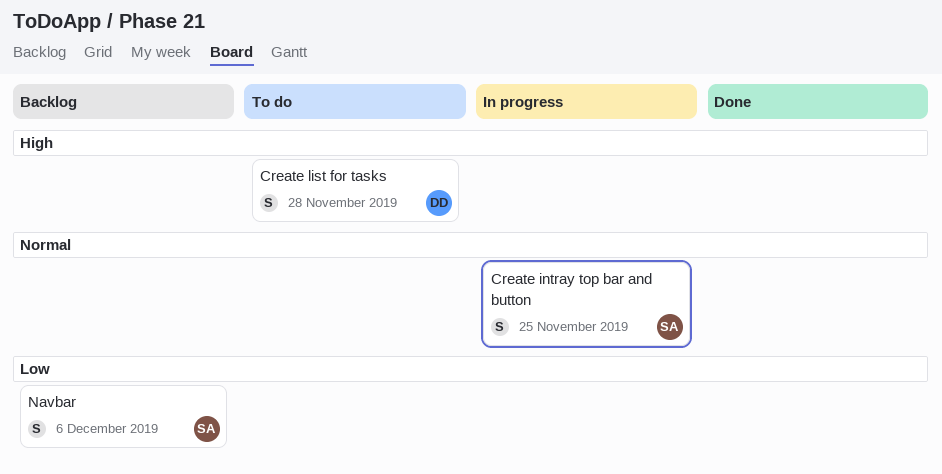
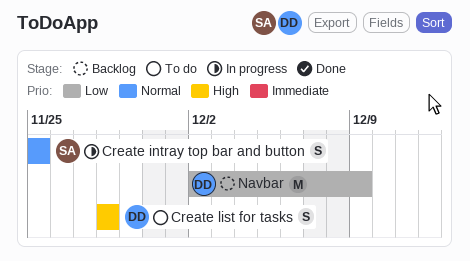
Navbar, owner: SA -> DD
Navbar, estimate: S -> M
Navbar, due: Dec 6 -> Dec 9

